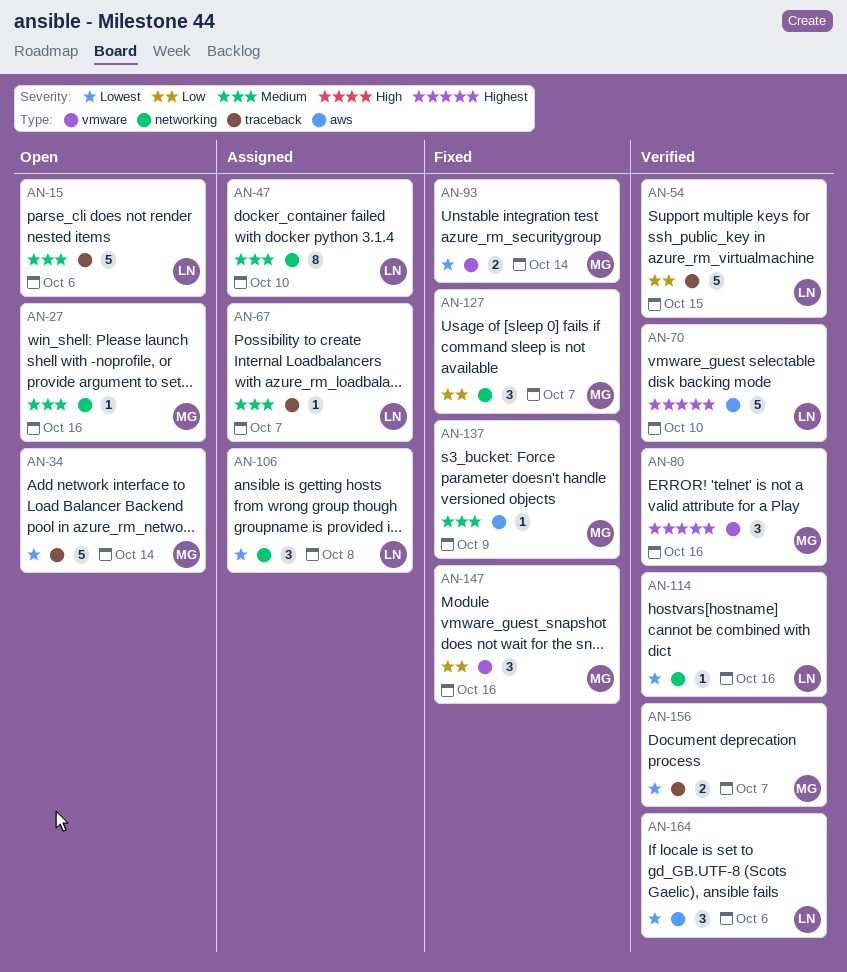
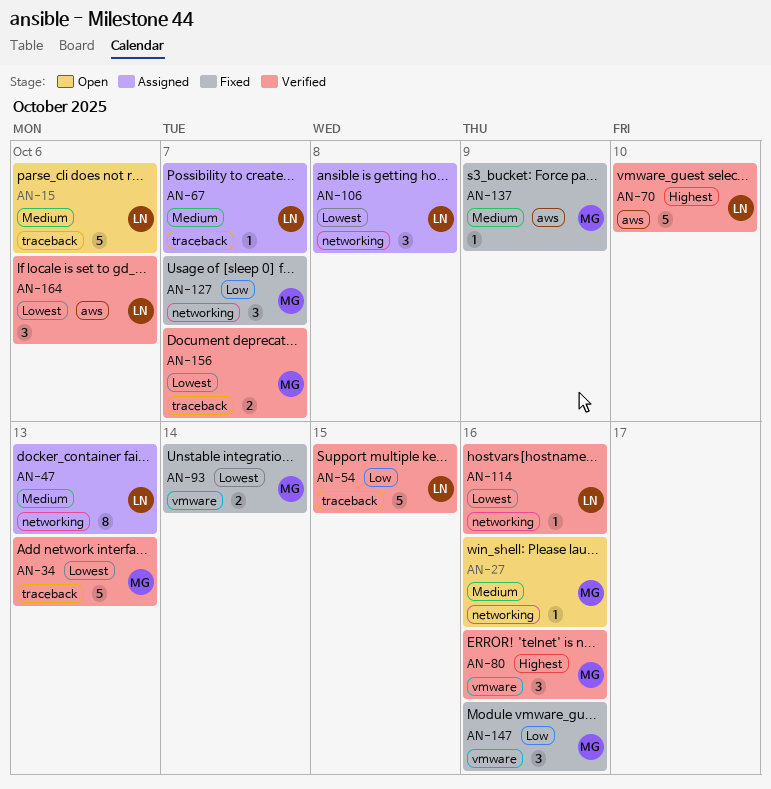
AN-34, status: Open -> Verified
AN-34, due: Oct 14 -> Oct 13
AN-47, due: Oct 10 -> Oct 13

